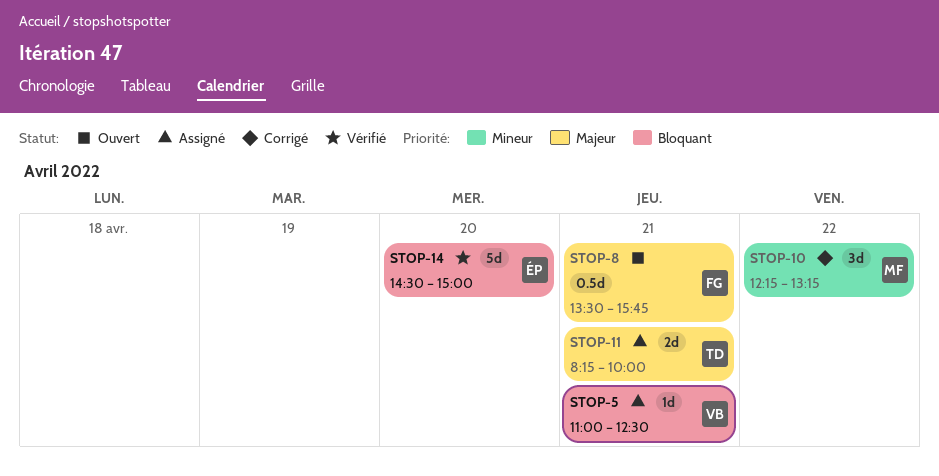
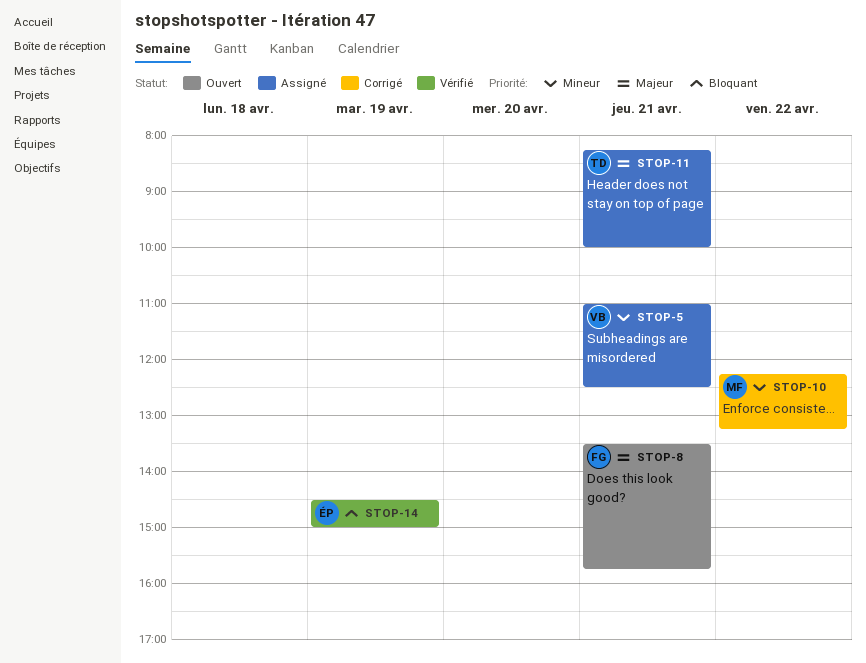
STOP-5, priority: Bloquant -> Mineur
STOP-14, day: Apr 20 -> Apr 19

